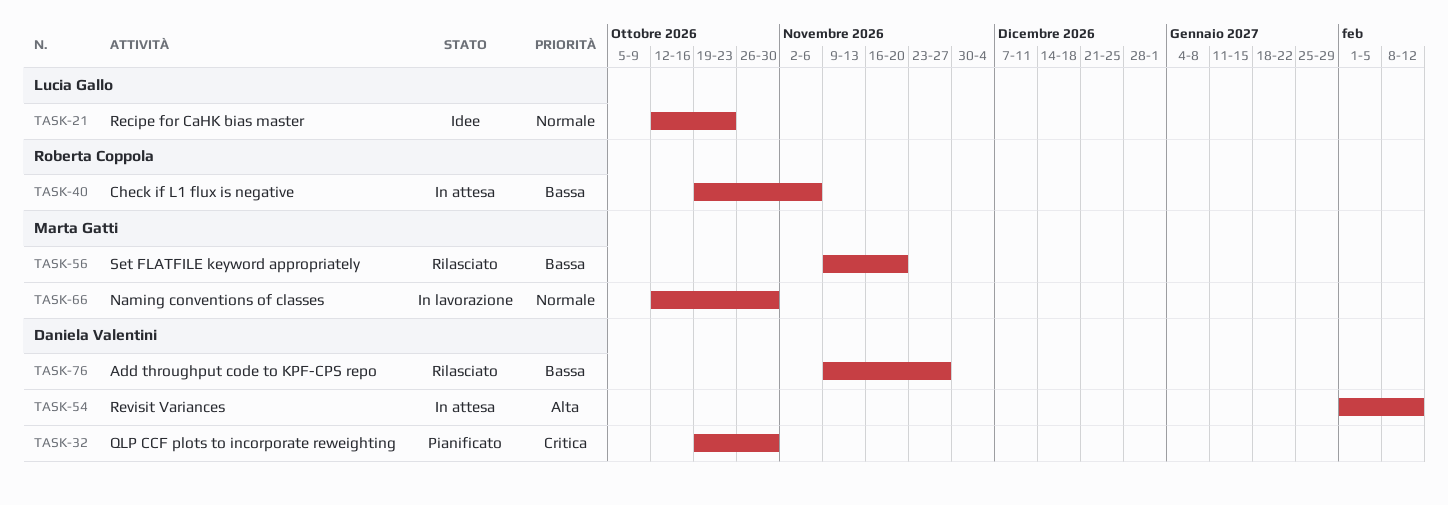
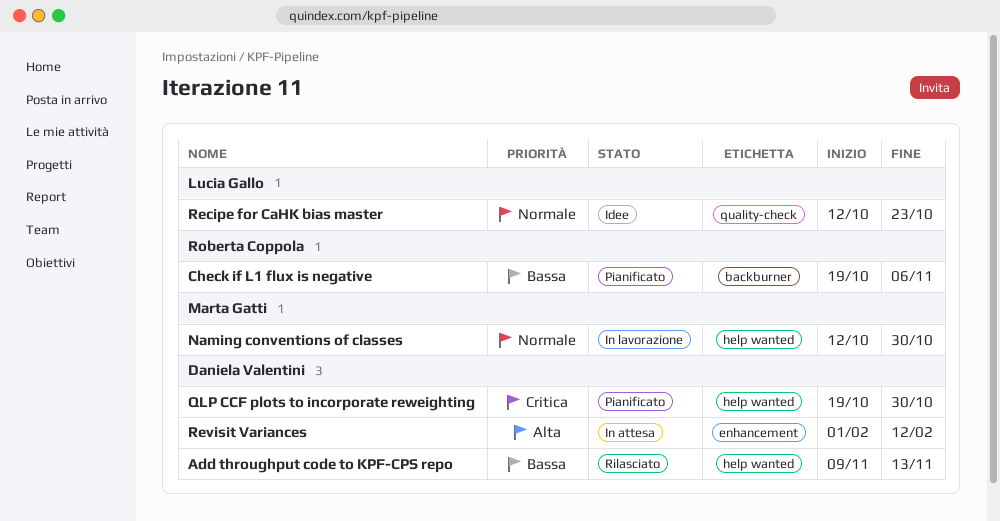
Add throughput code to KPF-CPS repo, due: Nov 27 -> Nov 13
Check if L1 flux is negative, status: In attesa -> Pianificato
Set FLATFILE keyword appropriately: present -> none

